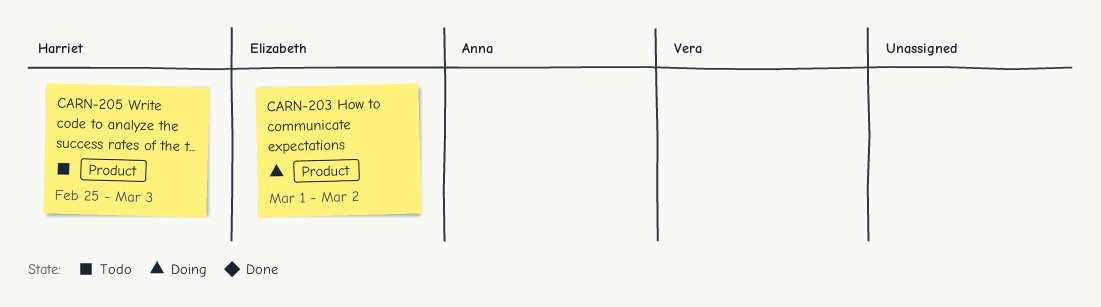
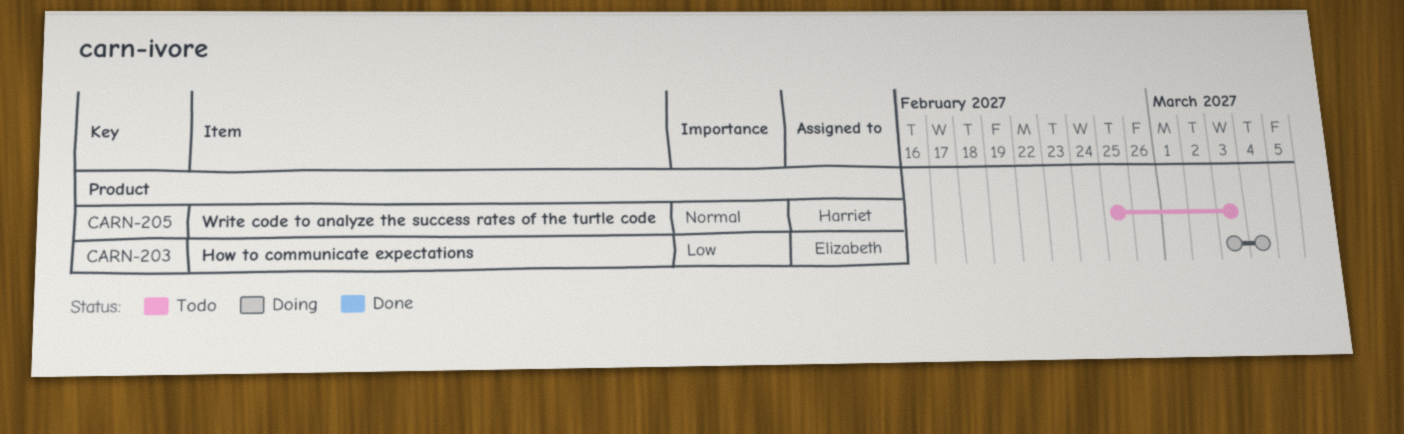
CARN-203, start: Mar 1 -> Mar 3
CARN-203, due: Mar 2 -> Mar 4

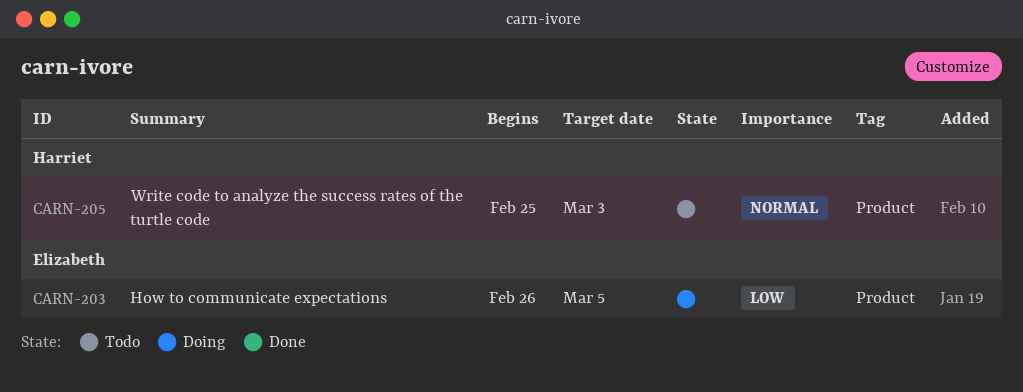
CARN-203, start: Mar 3 -> Feb 26
CARN-203, due: Mar 4 -> Mar 5

